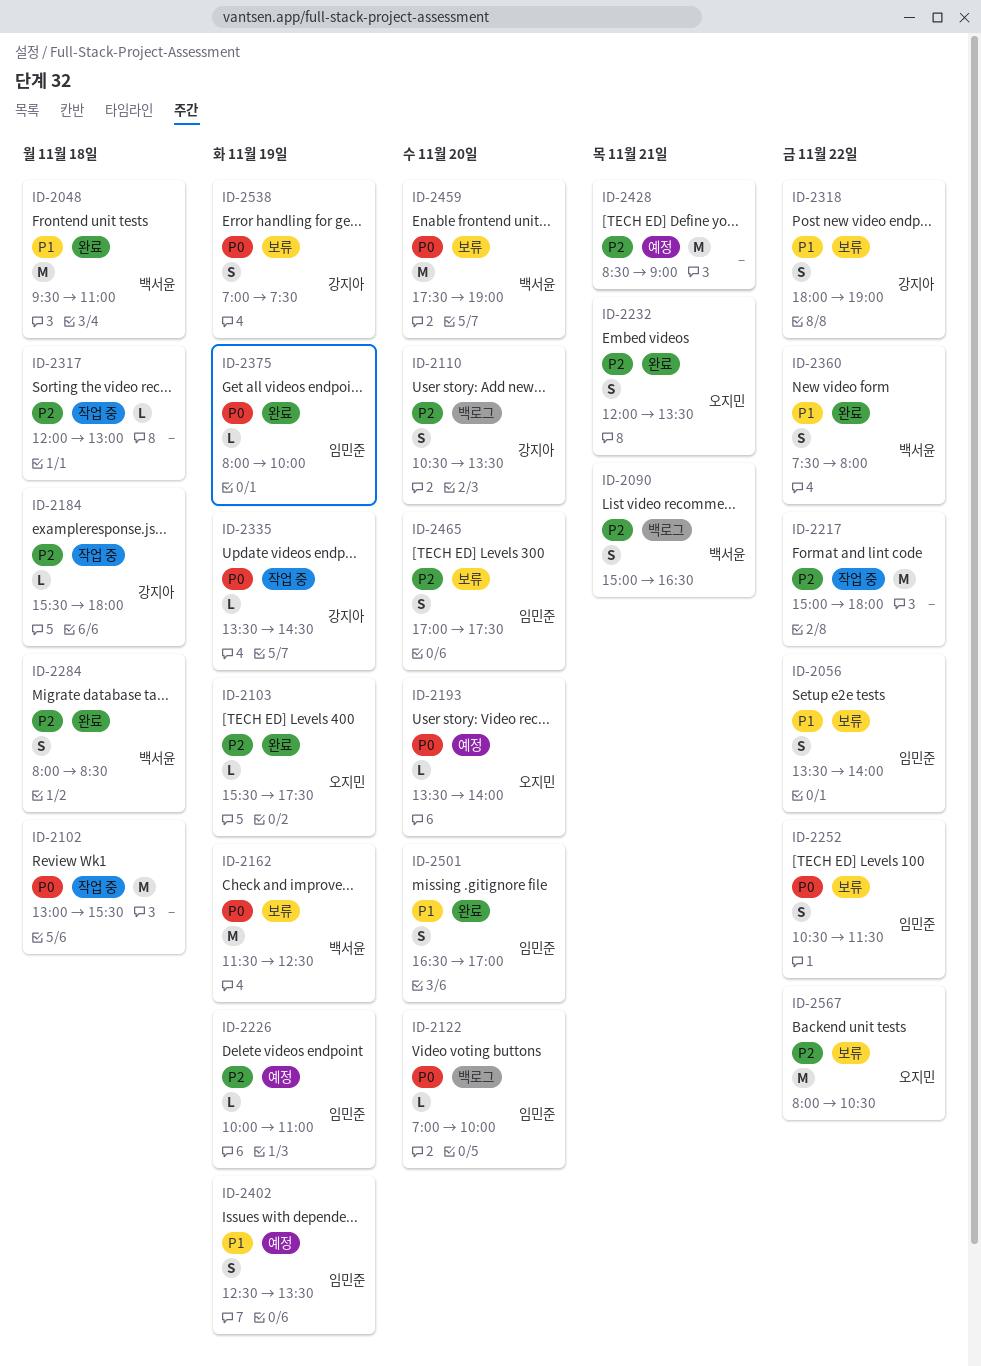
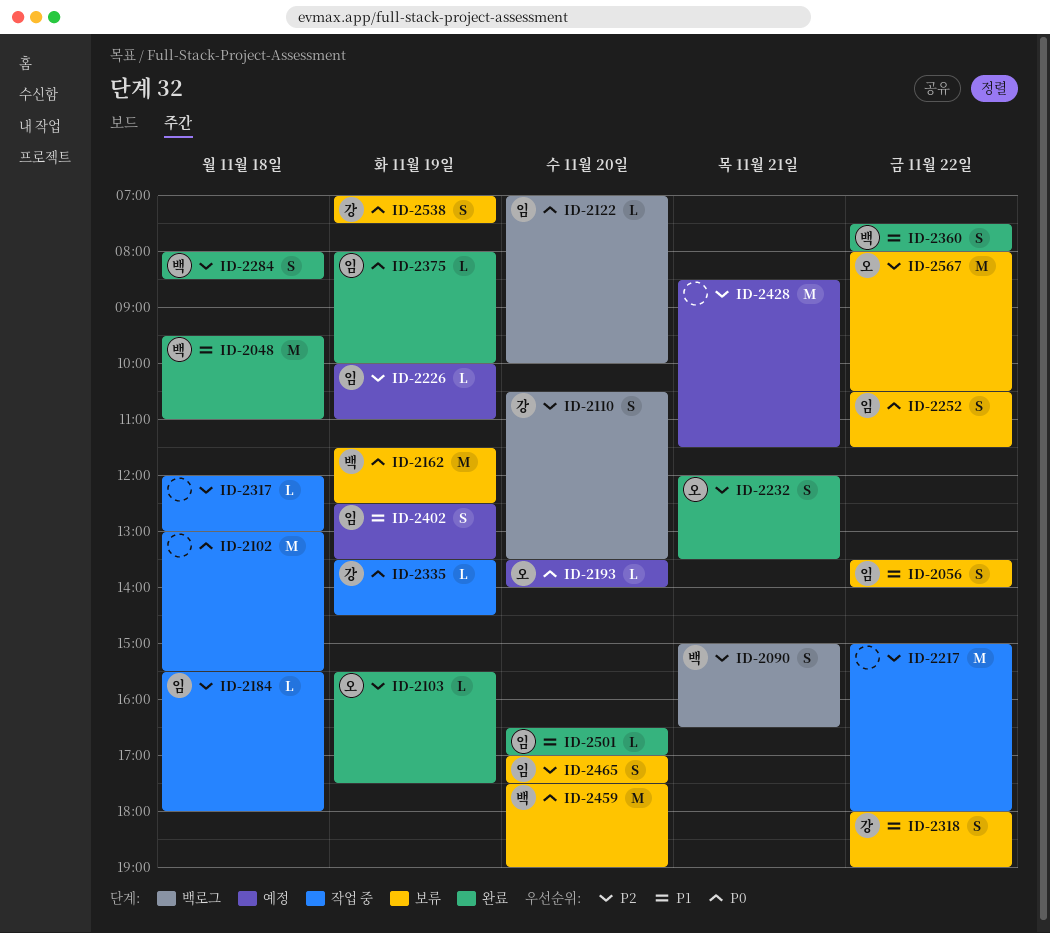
ID-2184, owner: 강지아 -> 임민준
ID-2428, ends: 09:00 -> 11:30
ID-2501, estimate: S -> L

